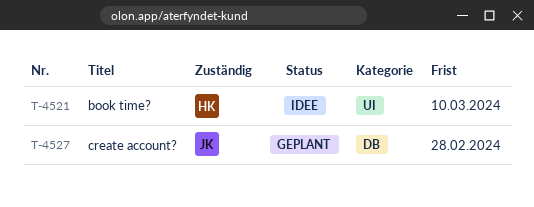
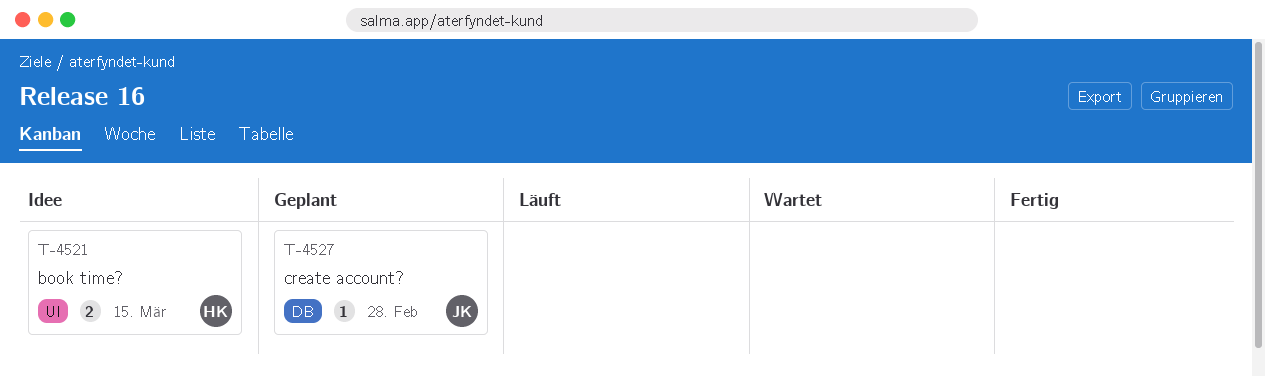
T-4521, due: Mar 10 -> Mar 15

